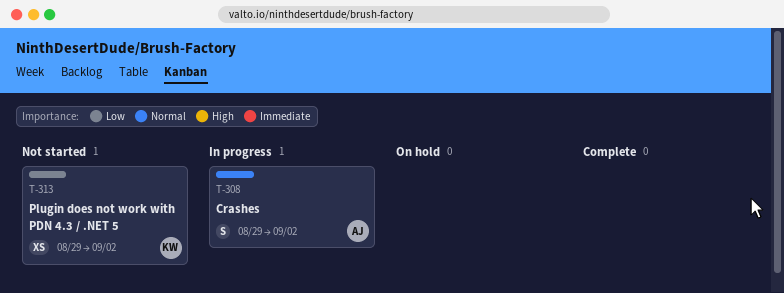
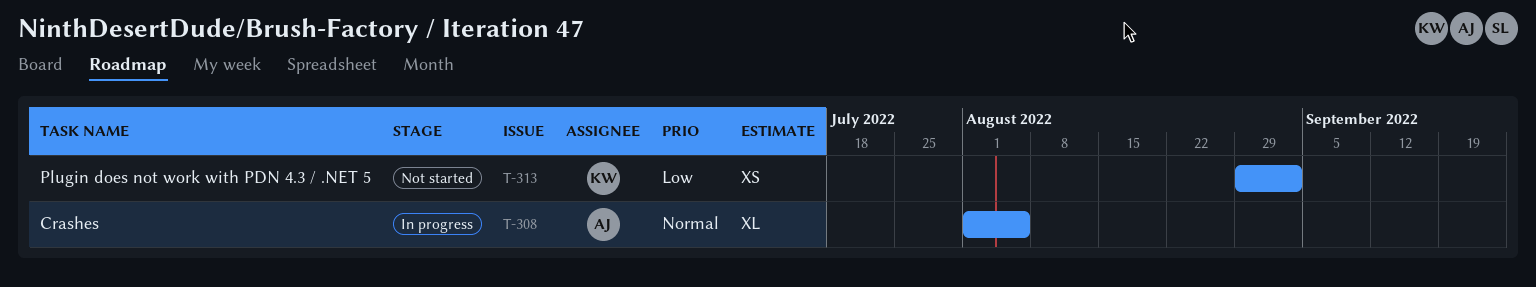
T-308, estimate: S -> XL
T-308, start: Aug 29 -> Aug 1
T-308, due: Sep 2 -> Aug 5

